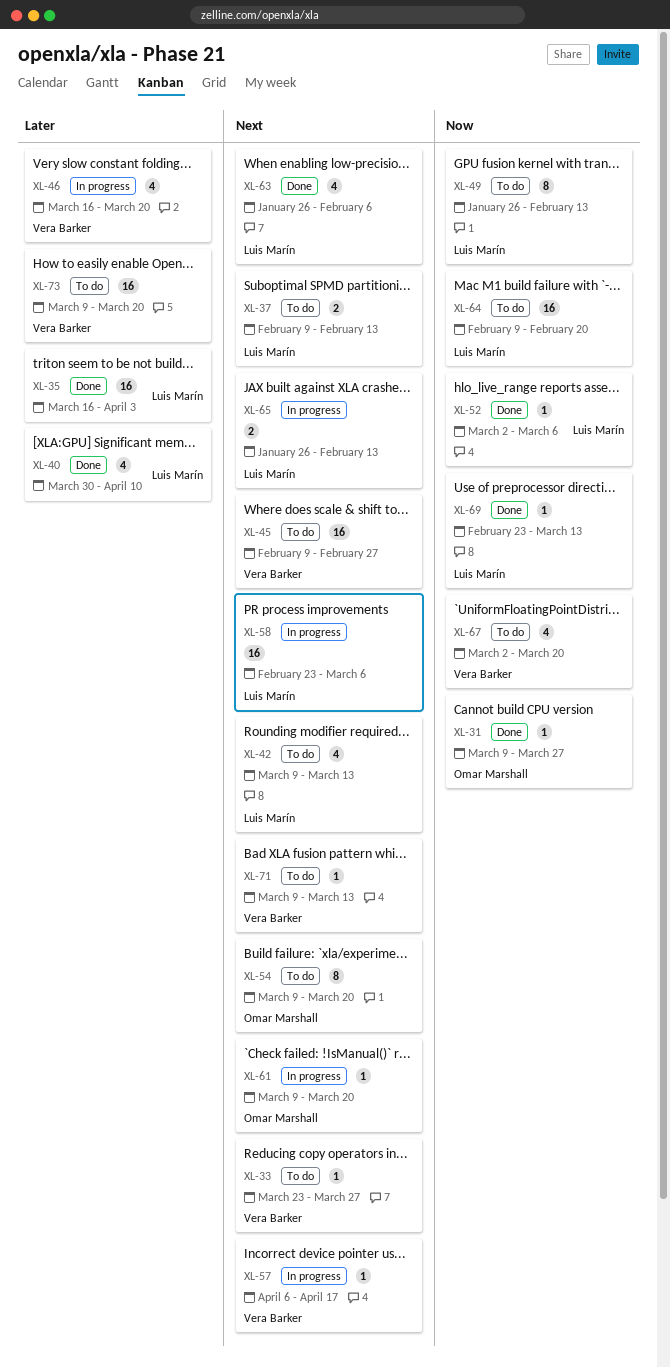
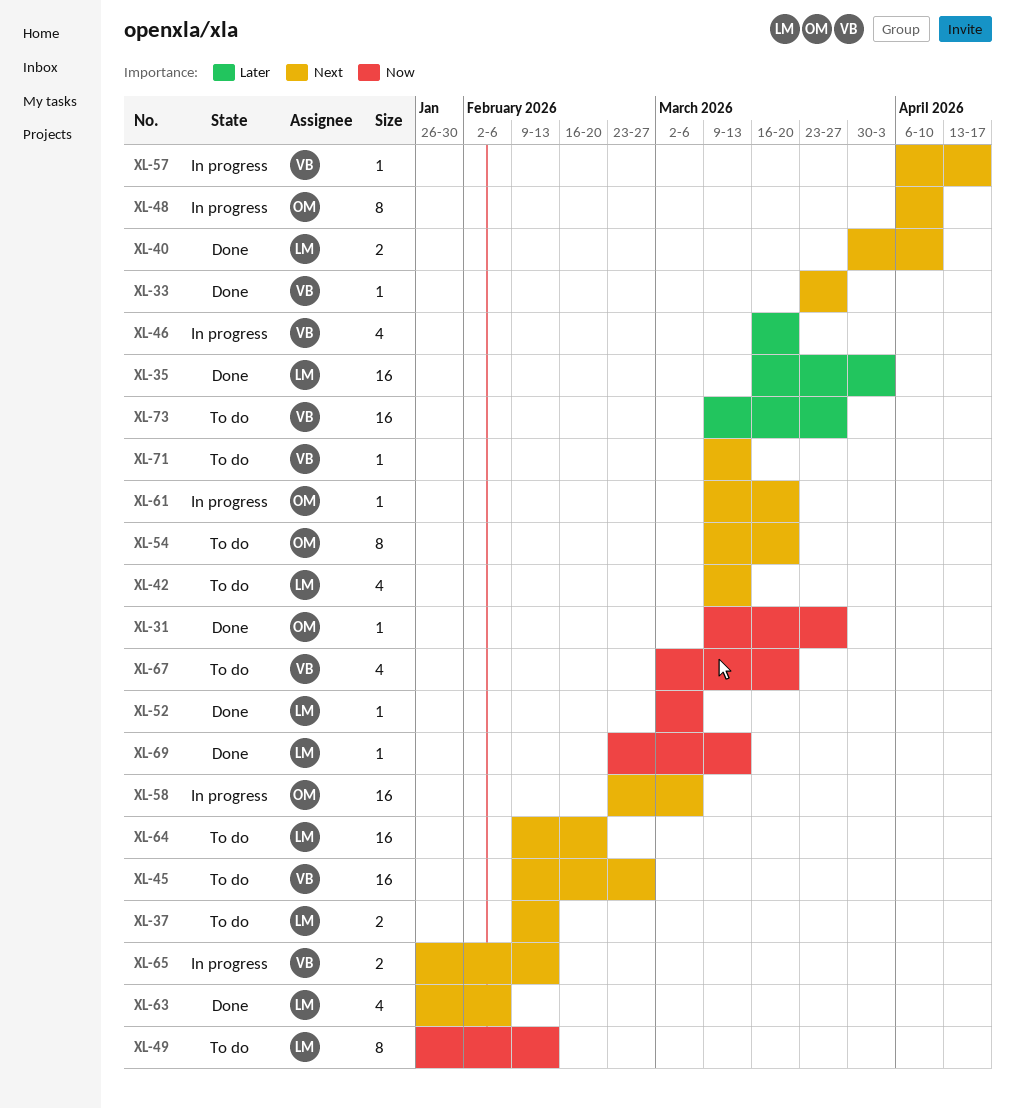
XL-33, status: To do -> Done
XL-40, priority: Later -> Next
XL-40, estimate: 4 -> 2
XL-48: none -> present
XL-58, owner: Luis Marín -> Omar Marshall
XL-64, priority: Now -> Next
XL-65, owner: Luis Marín -> Vera Barker
XL-73, due: Mar 20 -> Mar 27

